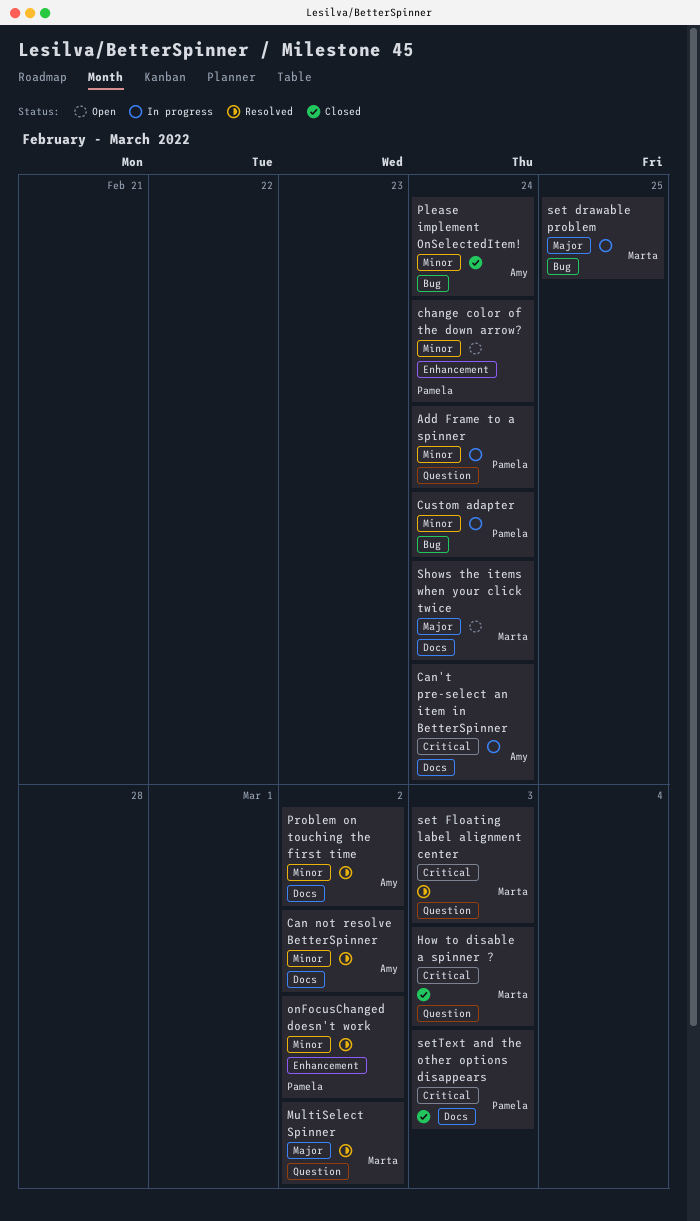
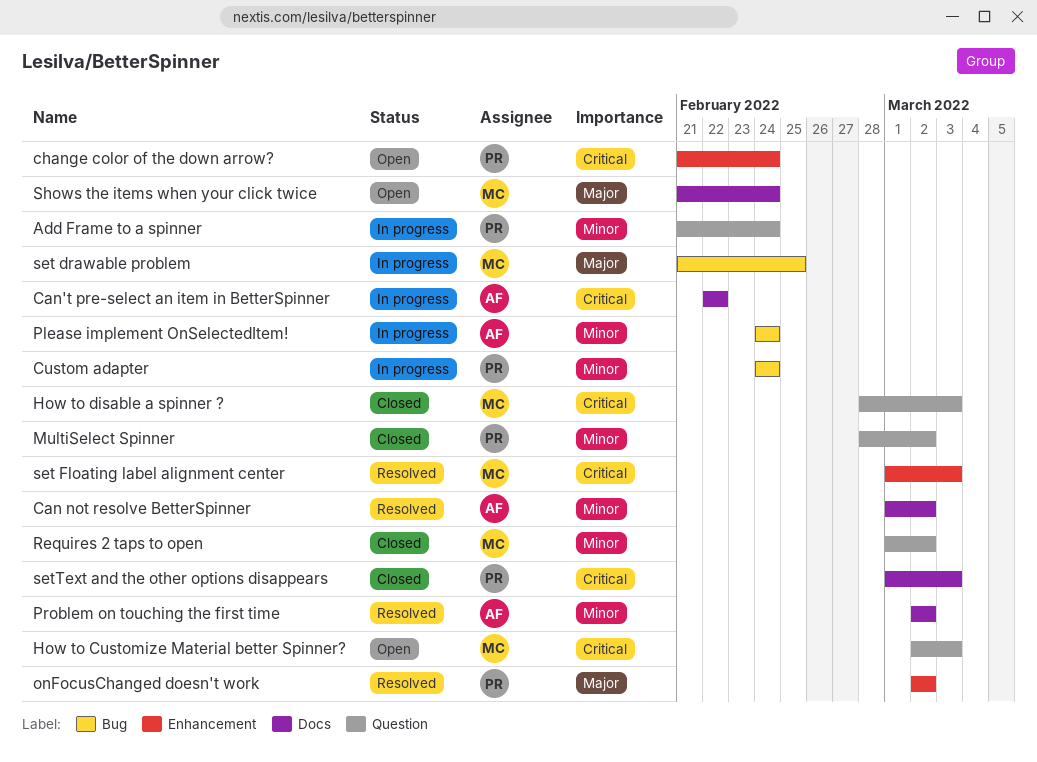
Can't pre-select an item in BetterSpinner, due: Feb 24 -> Feb 22
change color of the down arrow?, priority: Minor -> Critical
How to Customize Material better Spinner?: none -> present
MultiSelect Spinner, status: Resolved -> Closed
MultiSelect Spinner, owner: Marta -> Pamela
MultiSelect Spinner, priority: Major -> Minor
onFocusChanged doesn't work, priority: Minor -> Major
Please implement OnSelectedItem!, status: Closed -> In progress
Requires 2 taps to open: none -> present
set Floating label alignment center, label: Question -> Enhancement

